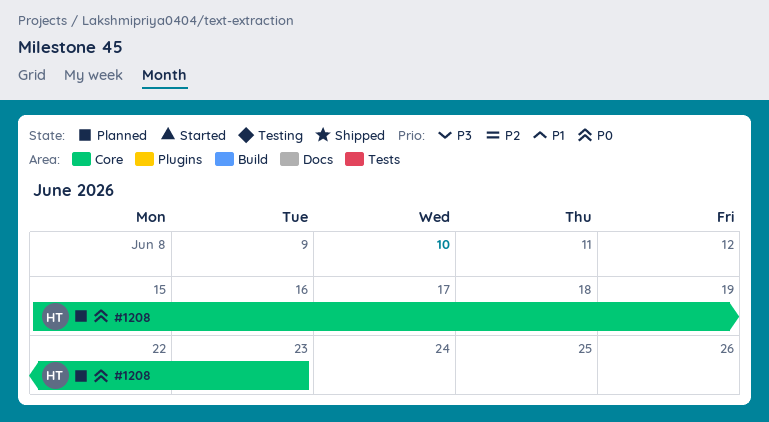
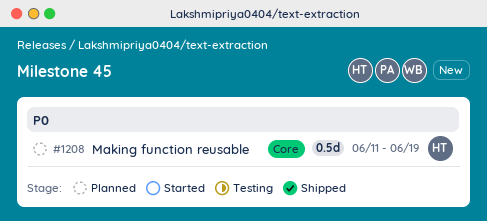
#1208, start: Jun 15 -> Jun 11
#1208, due: Jun 23 -> Jun 19

